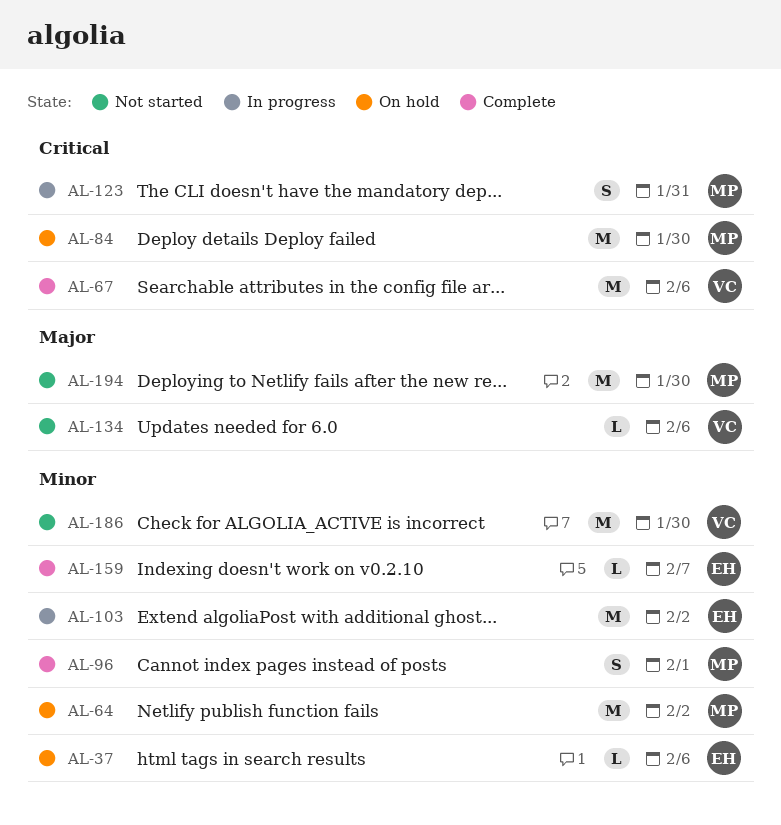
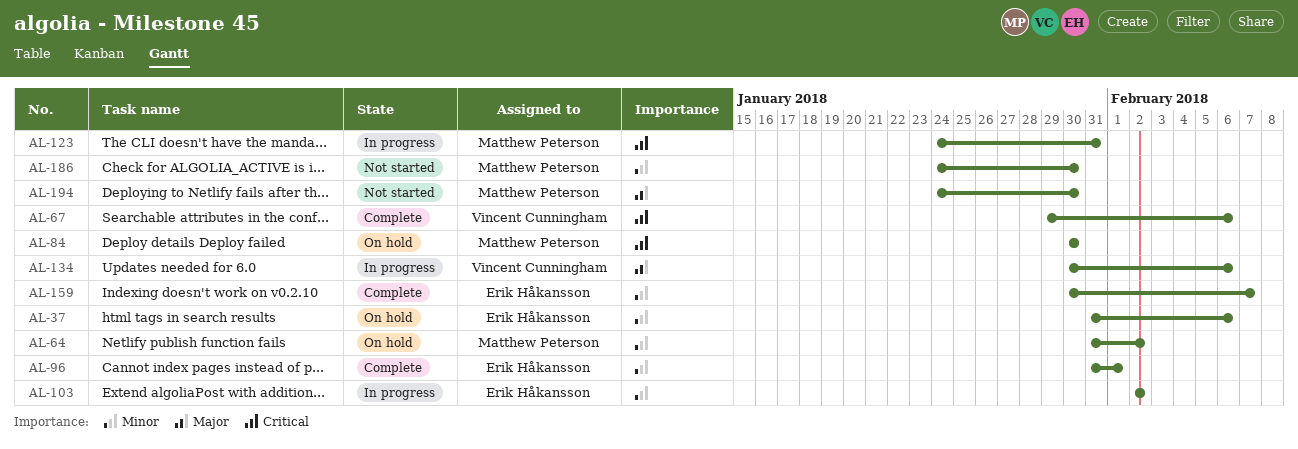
AL-96, owner: Matthew Peterson -> Erik Håkansson
AL-134, status: Not started -> In progress
AL-186, owner: Vincent Cunningham -> Matthew Peterson

